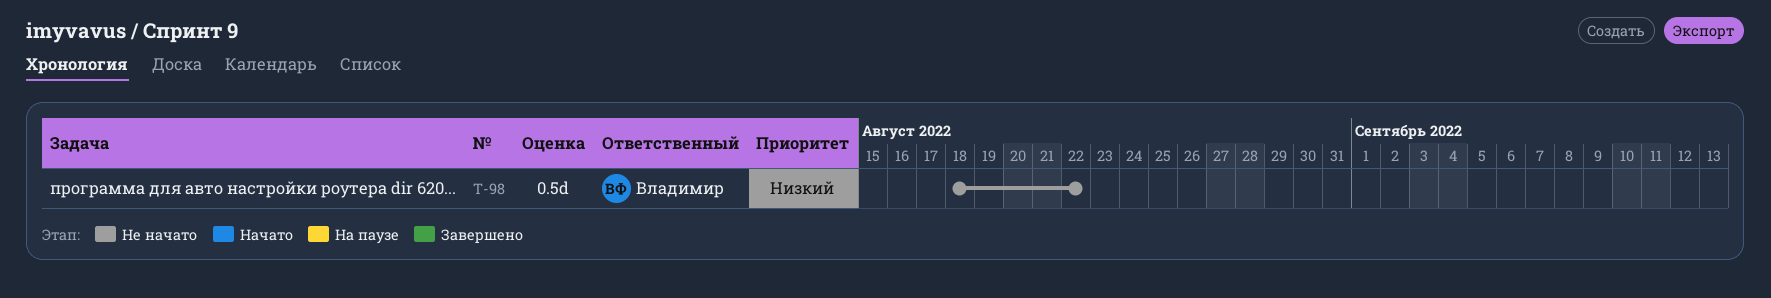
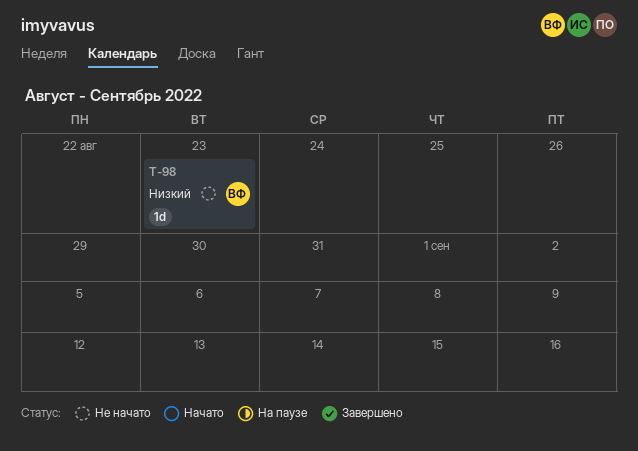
T-98, estimate: 0.5d -> 1d
T-98, due: Aug 22 -> Aug 23

